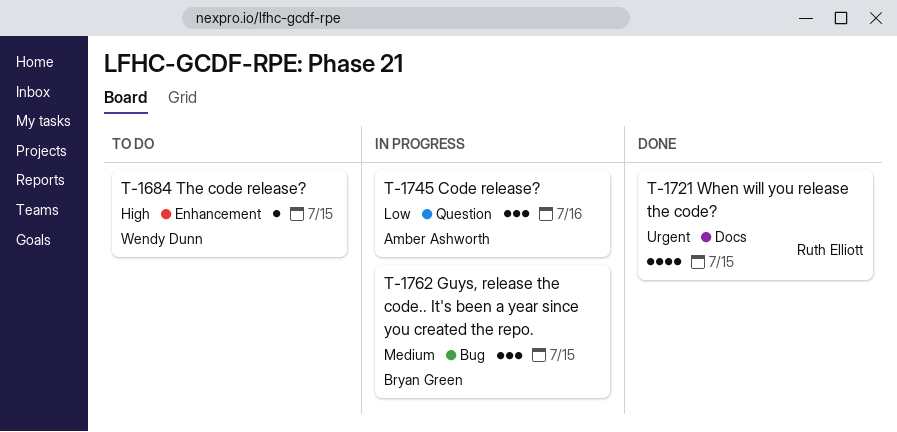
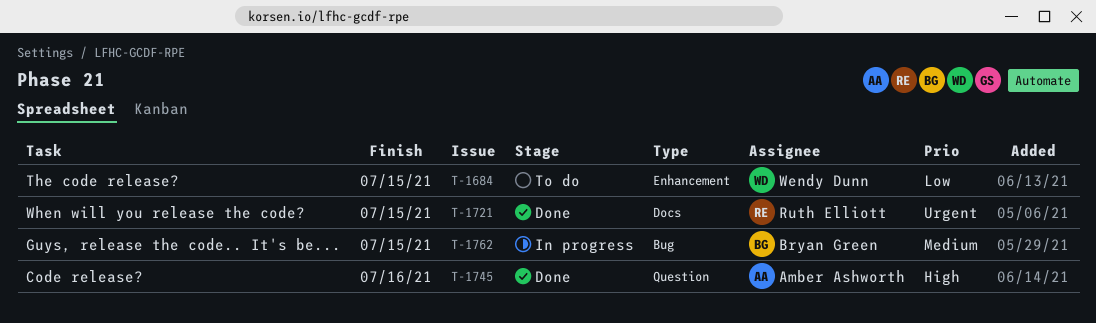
T-1684, priority: High -> Low
T-1745, status: In progress -> Done
T-1745, priority: Low -> High

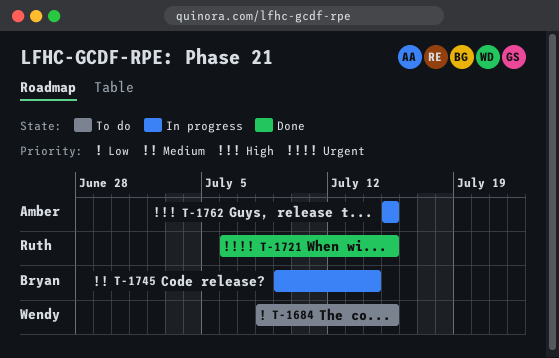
T-1745, status: Done -> In progress
T-1745, owner: Amber Ashworth -> Bryan Green
T-1745, priority: High -> Medium
T-1745, due: Jul 16 -> Jul 14
T-1762, owner: Bryan Green -> Amber Ashworth
T-1762, priority: Medium -> High

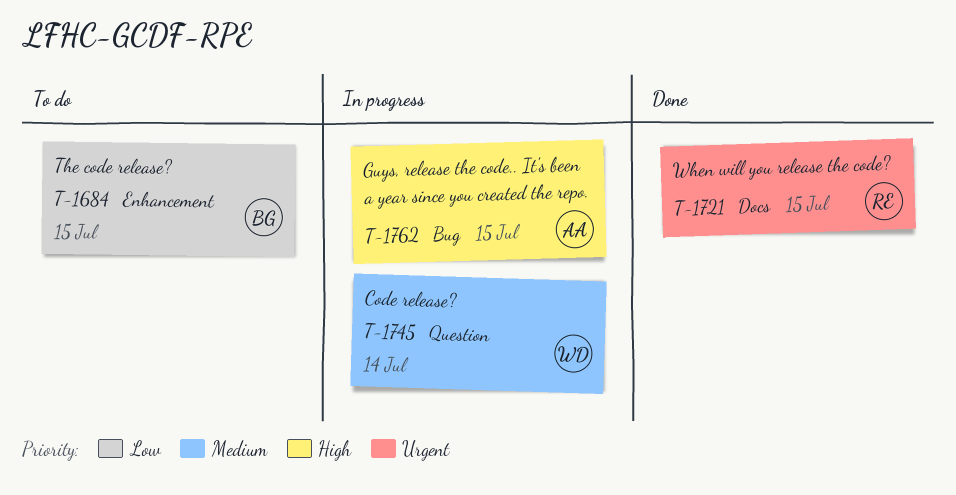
T-1684, owner: Wendy -> Bryan
T-1745, owner: Bryan -> Wendy

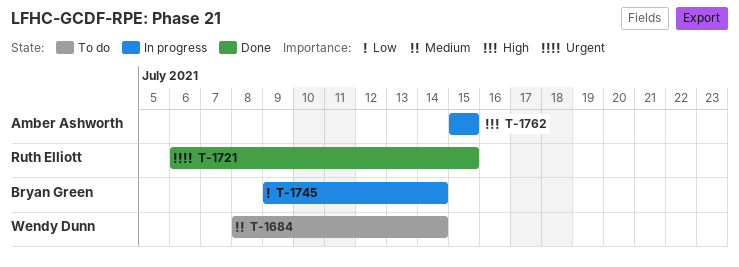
T-1684, owner: Bryan Green -> Wendy Dunn
T-1684, priority: Low -> Medium
T-1684, due: Jul 15 -> Jul 14
T-1745, owner: Wendy Dunn -> Bryan Green
T-1745, priority: Medium -> Low

